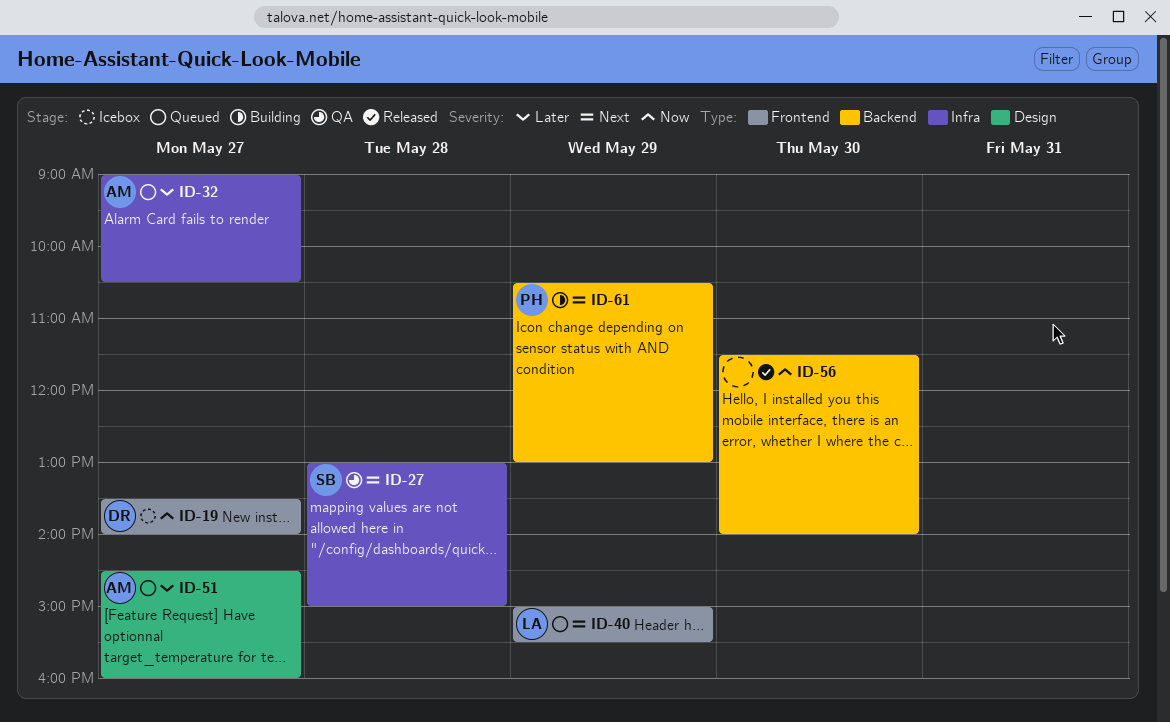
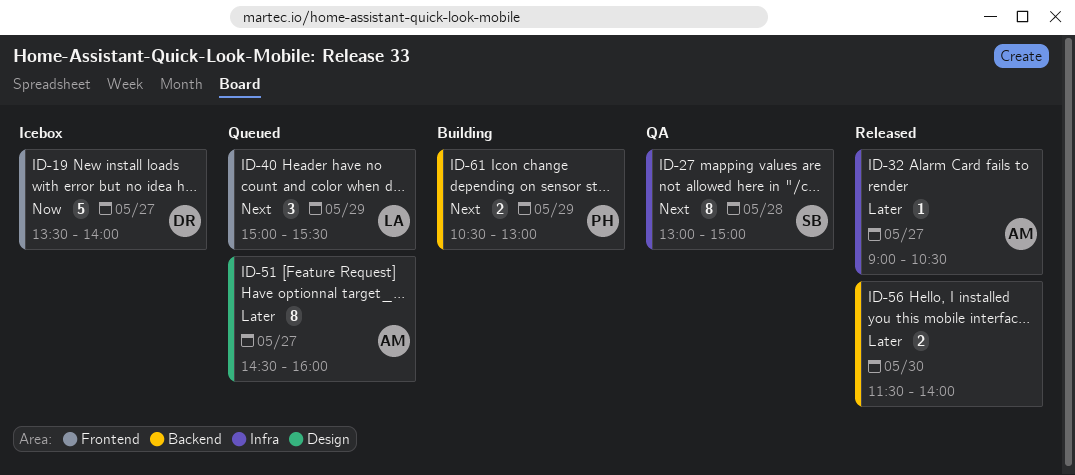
ID-32, status: Queued -> Released
ID-56, priority: Now -> Later

